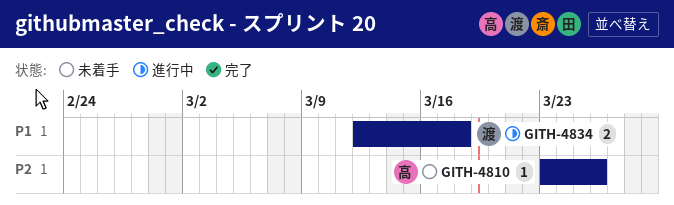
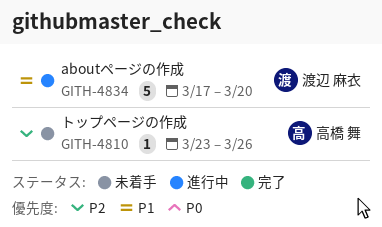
GITH-4834, estimate: 2 -> 5
GITH-4834, start: Mar 12 -> Mar 17
GITH-4834, due: Mar 18 -> Mar 20

